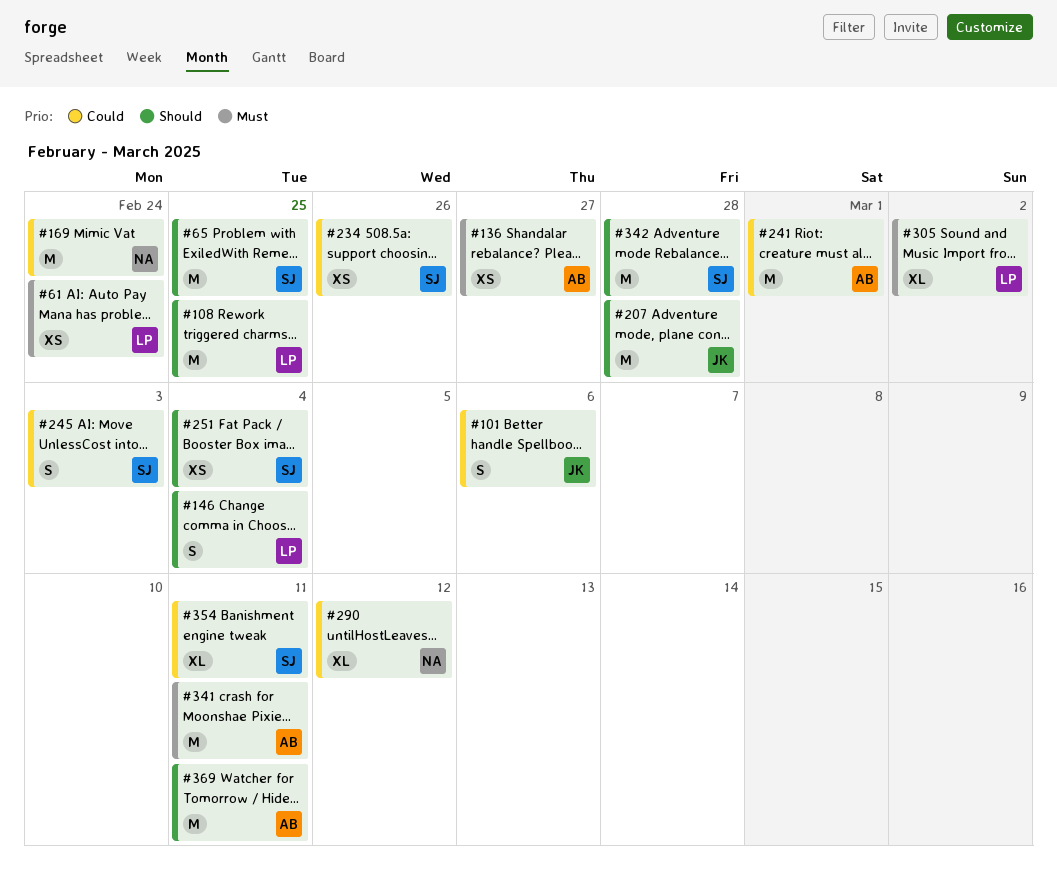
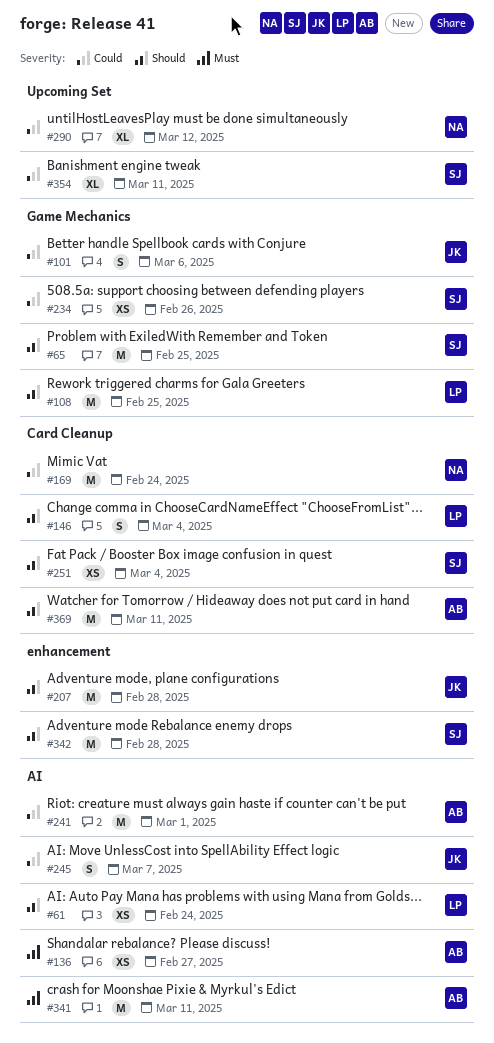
#61, priority: Must -> Should
#245, owner: SJ -> JK
#245, due: Mar 3 -> Mar 7
#305: present -> none

